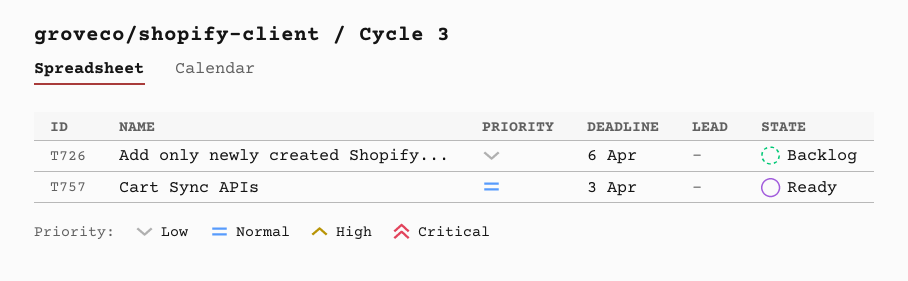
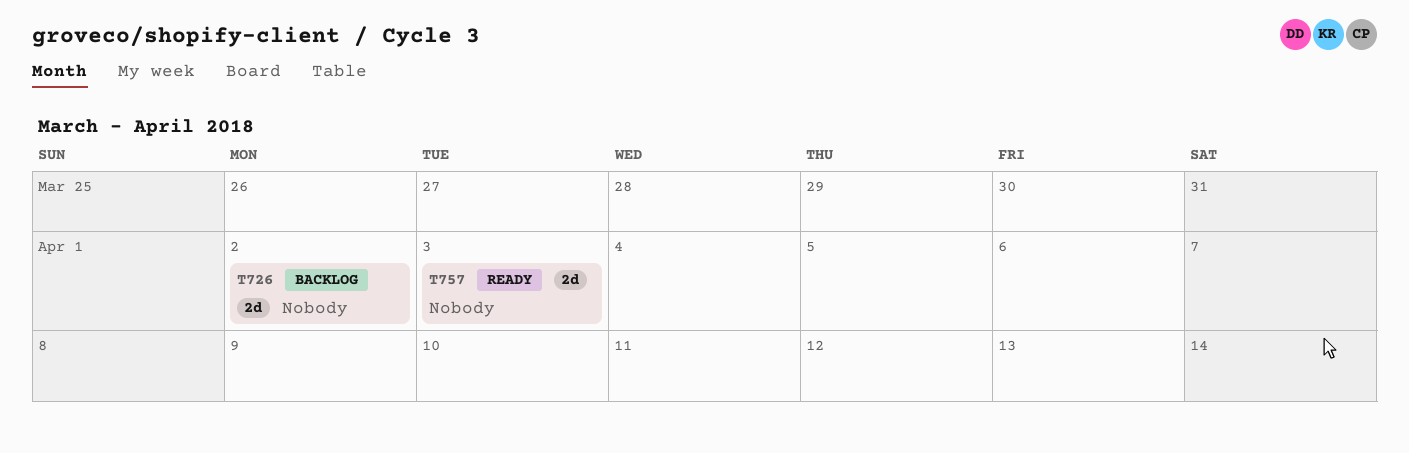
T726, due: Apr 6 -> Apr 2

